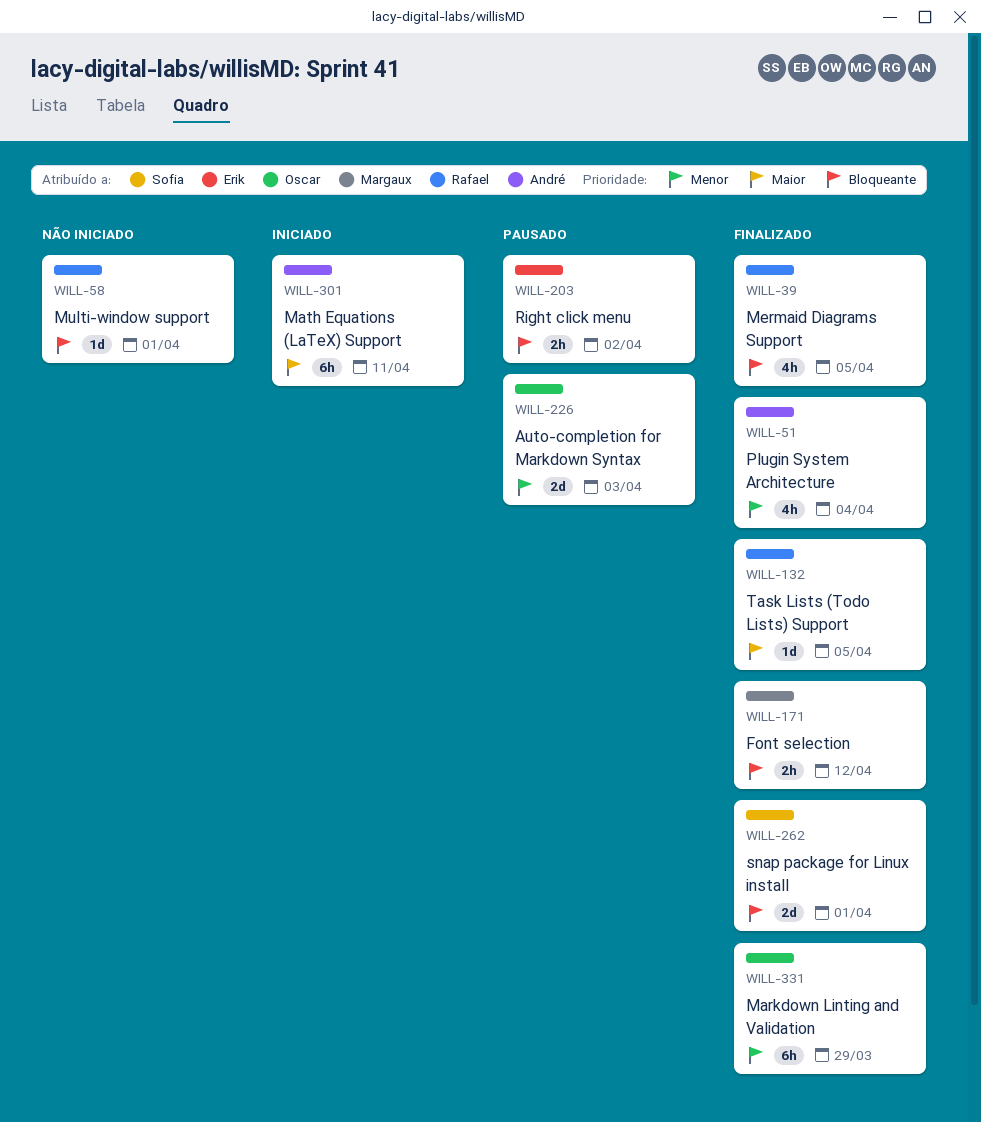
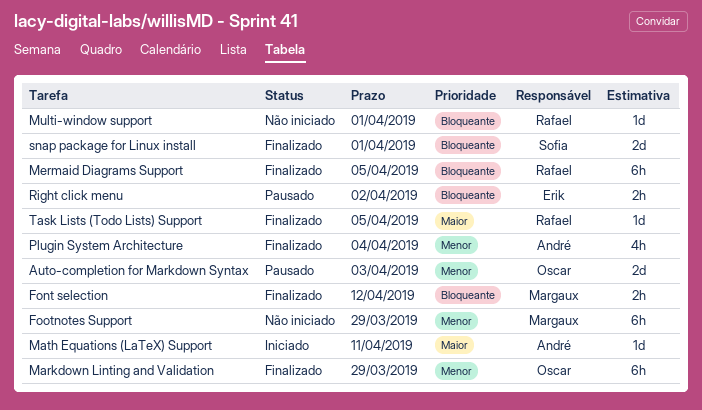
Footnotes Support: none -> present
Math Equations (LaTeX) Support, estimate: 6h -> 1d
Mermaid Diagrams Support, estimate: 4h -> 6h

